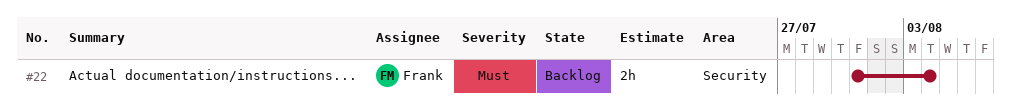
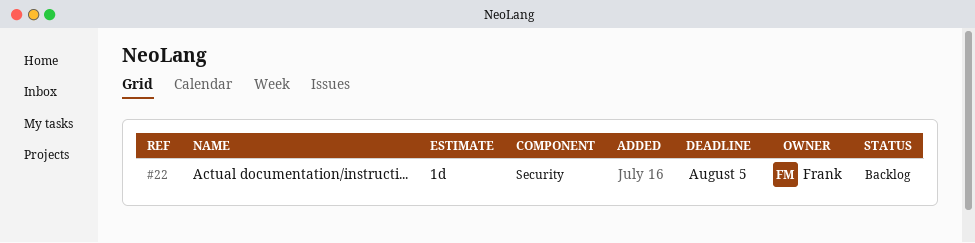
#22, estimate: 2h -> 1d
#22, due: Aug 4 -> Aug 5

